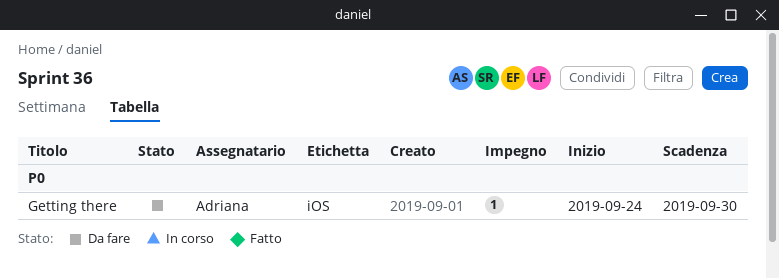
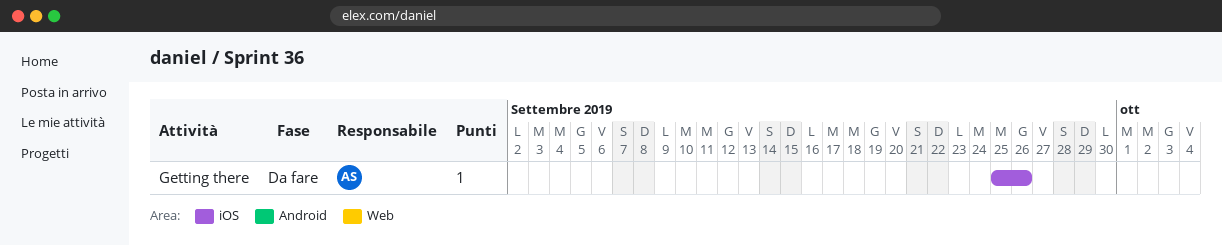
Getting there, start: Sep 24 -> Sep 25
Getting there, due: Sep 30 -> Sep 26

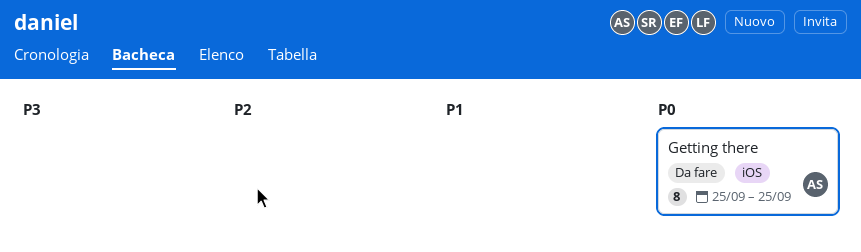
Getting there, estimate: 1 -> 8
Getting there, due: Sep 26 -> Sep 25

